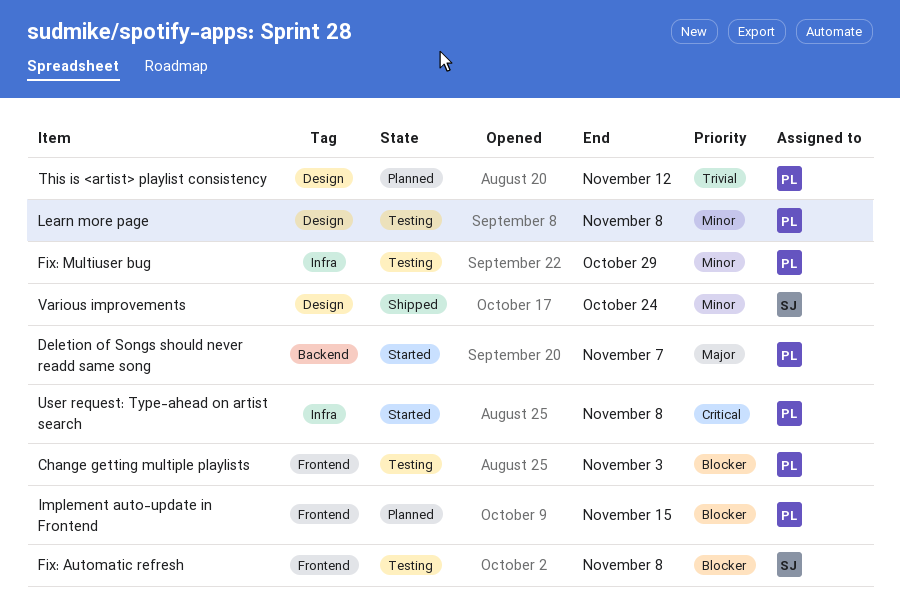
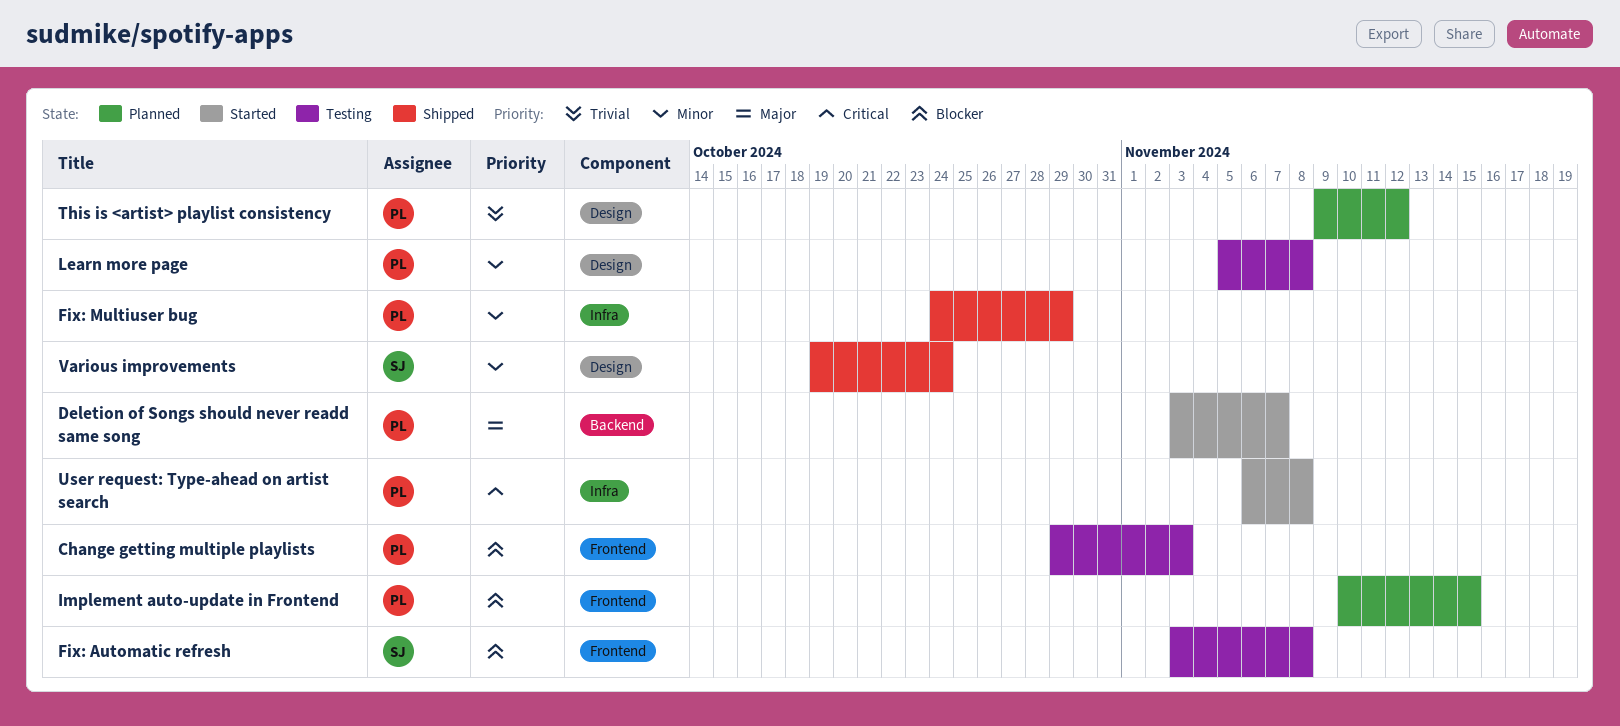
Fix: Multiuser bug, status: Testing -> Shipped

